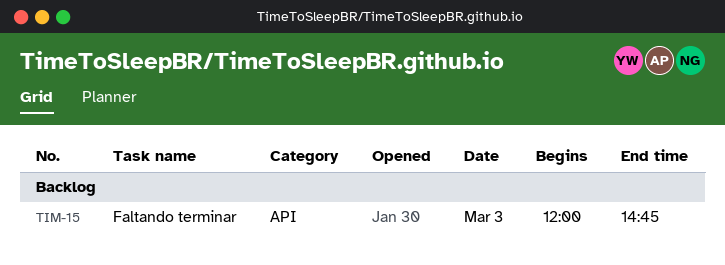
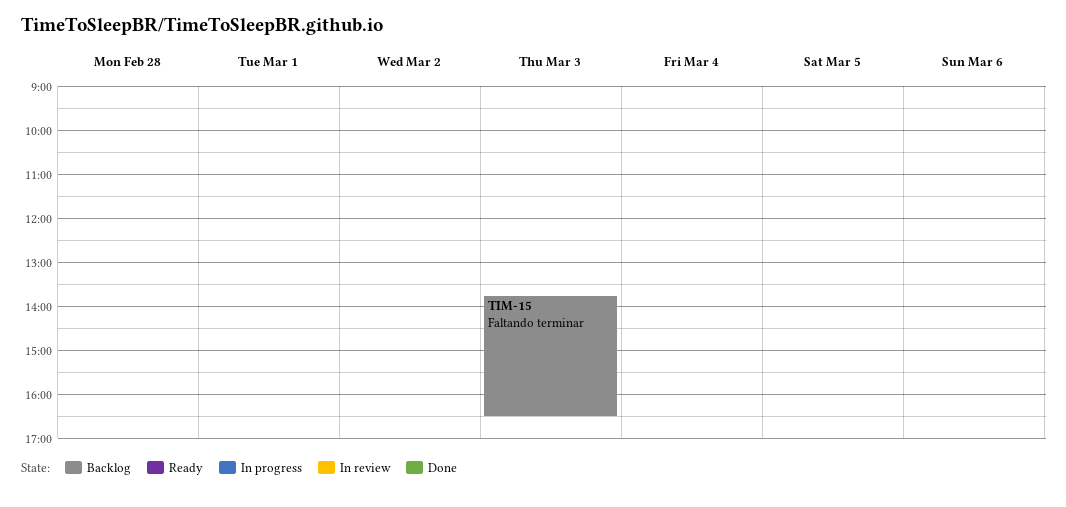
TIM-15, begins: 12:00 -> 13:45
TIM-15, ends: 14:45 -> 16:30

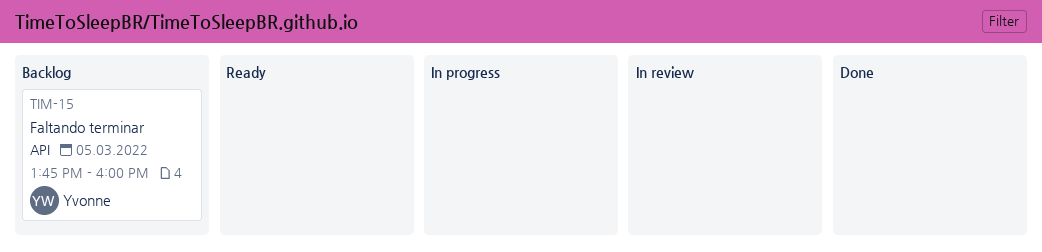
TIM-15, day: Mar 3 -> Mar 5
TIM-15, ends: 16:30 -> 16:00

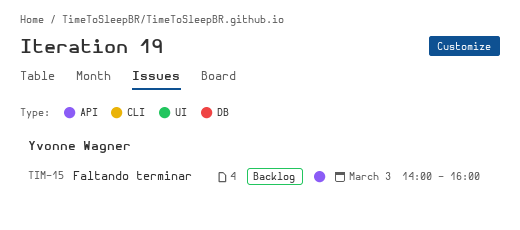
TIM-15, day: Mar 5 -> Mar 3
TIM-15, begins: 13:45 -> 14:00

